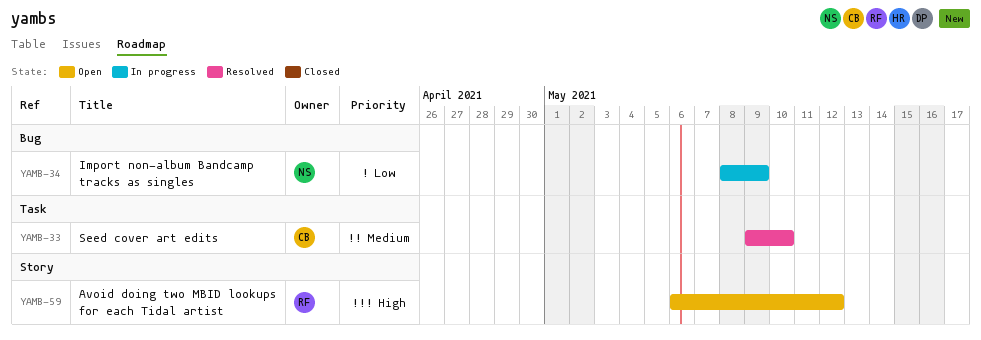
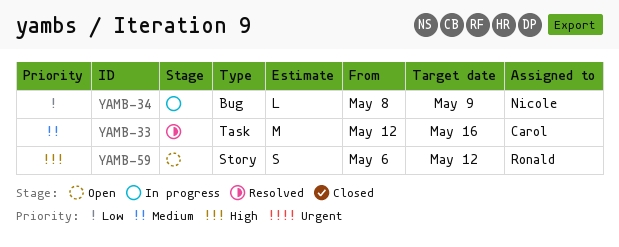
YAMB-33, start: May 9 -> May 12
YAMB-33, due: May 10 -> May 16

